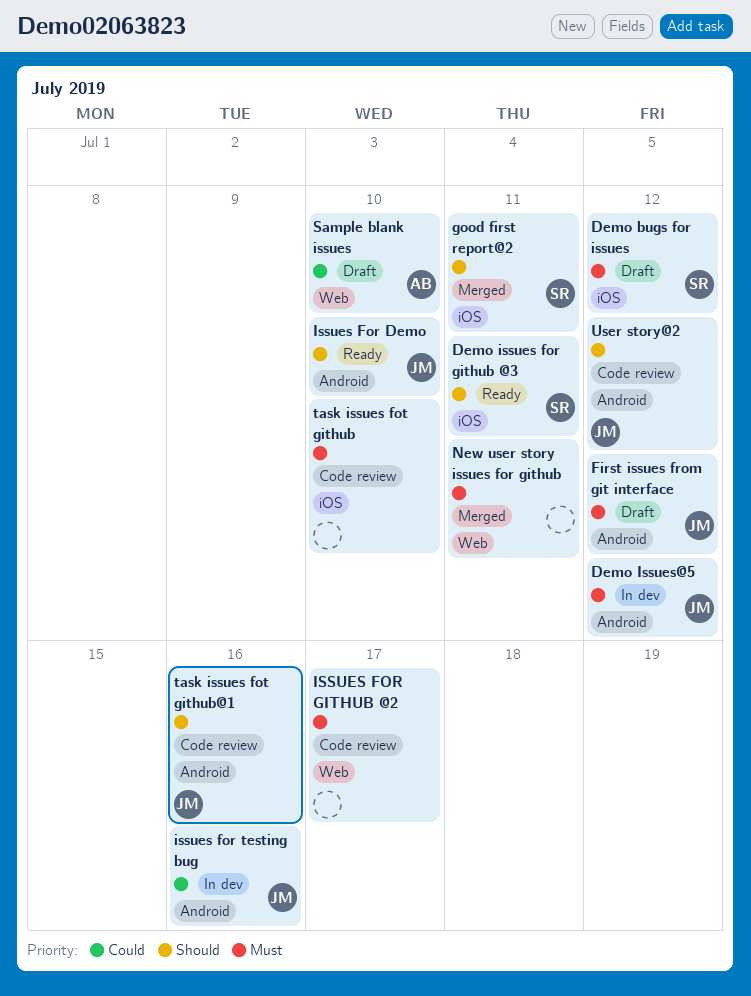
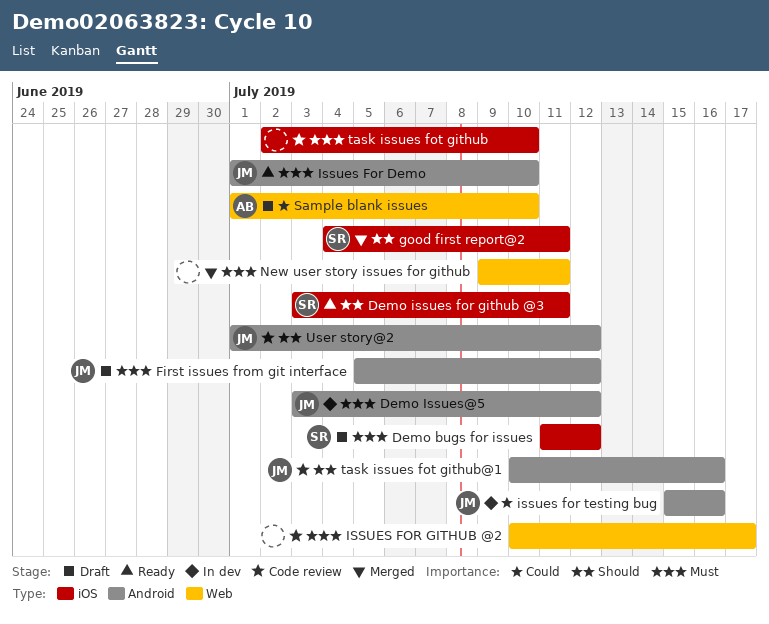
Issues For Demo, priority: Should -> Must

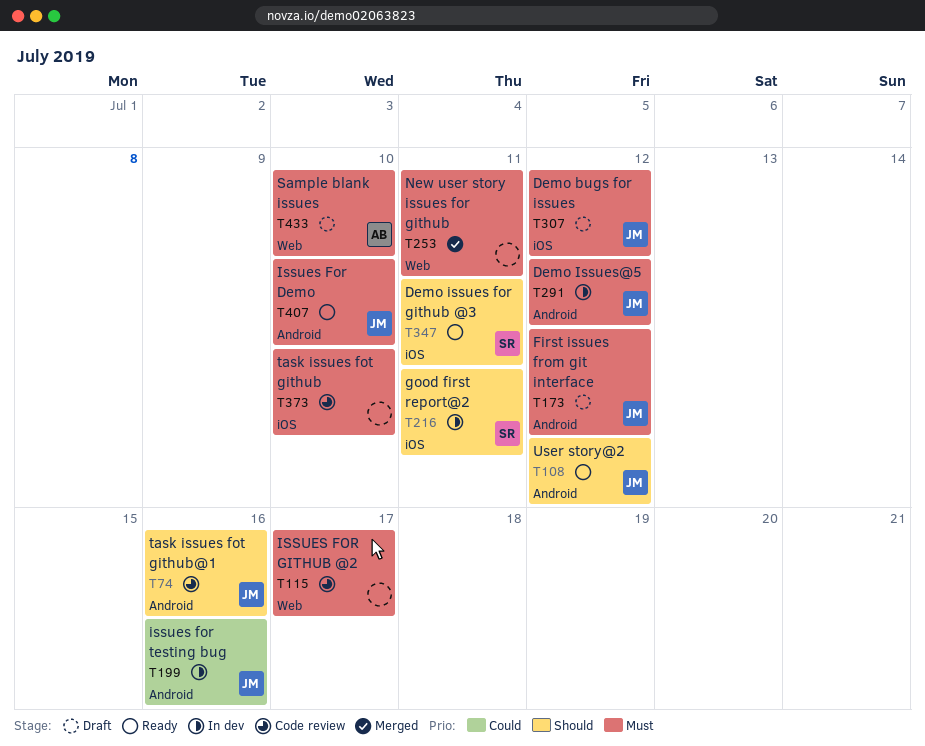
Demo bugs for issues, owner: SR -> JM
good first report@2, status: Merged -> In dev
Sample blank issues, priority: Could -> Must
User story@2, status: Code review -> Ready

